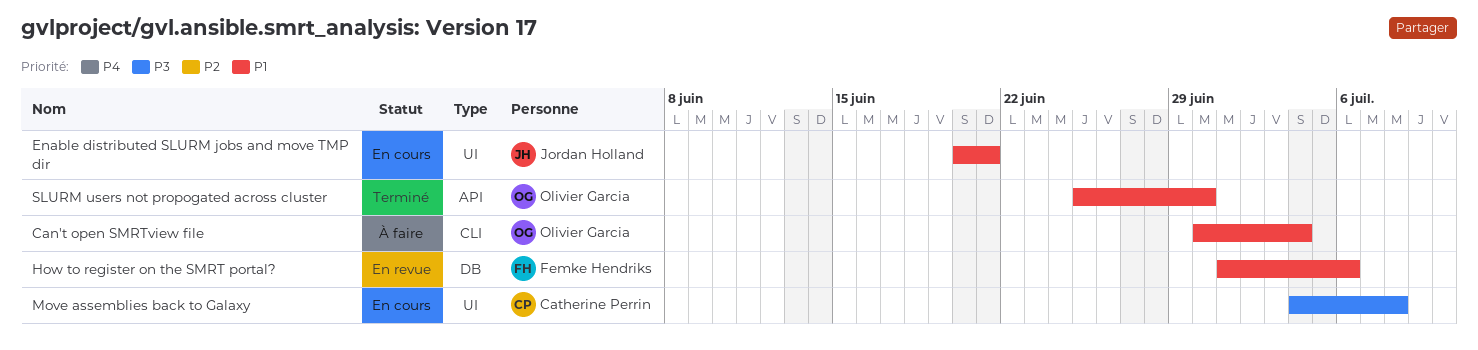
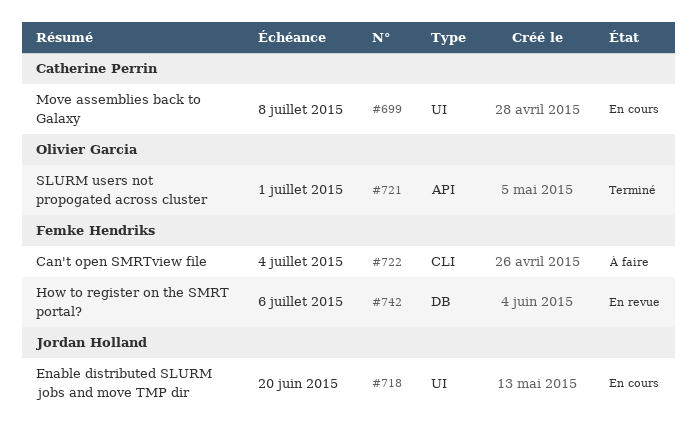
Can't open SMRTview file, owner: Olivier Garcia -> Femke Hendriks
Enable distributed SLURM jobs and move TMP dir, due: Jun 21 -> Jun 20
SLURM users not propogated across cluster, due: Jun 30 -> Jul 1

